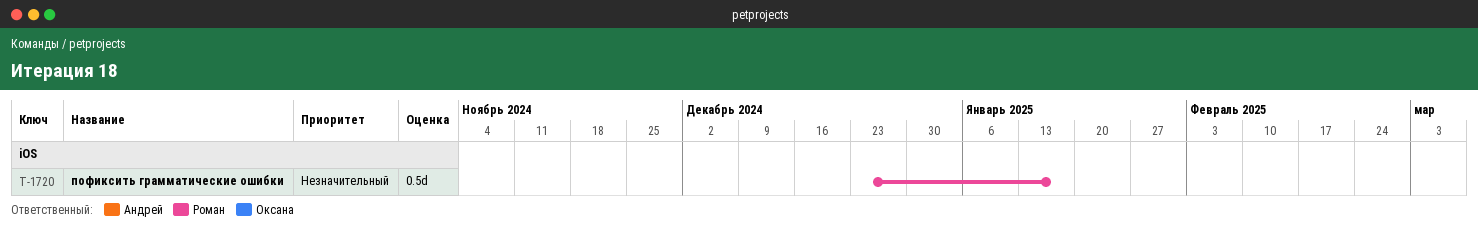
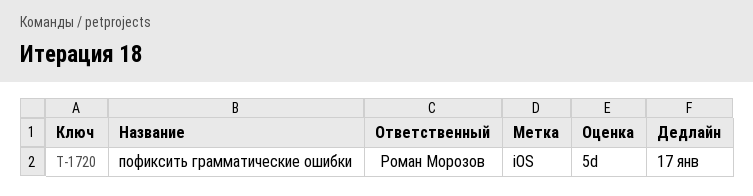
T-1720, estimate: 0.5d -> 5d

